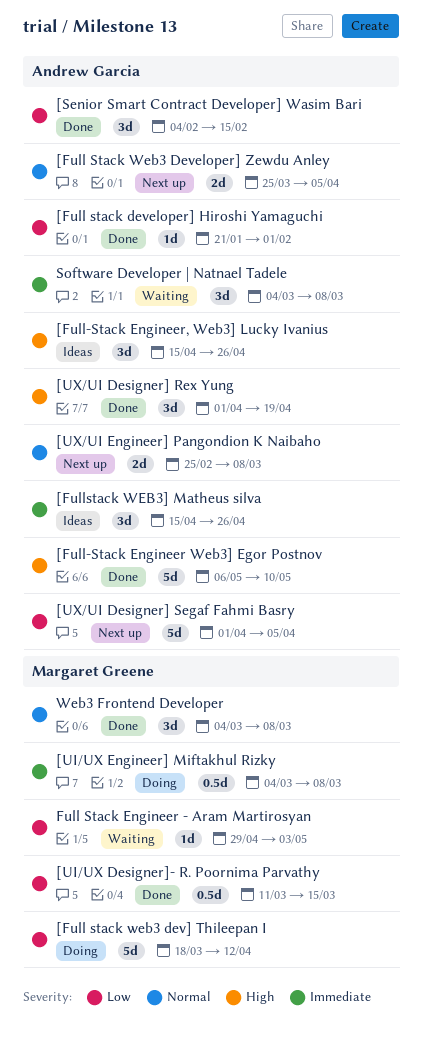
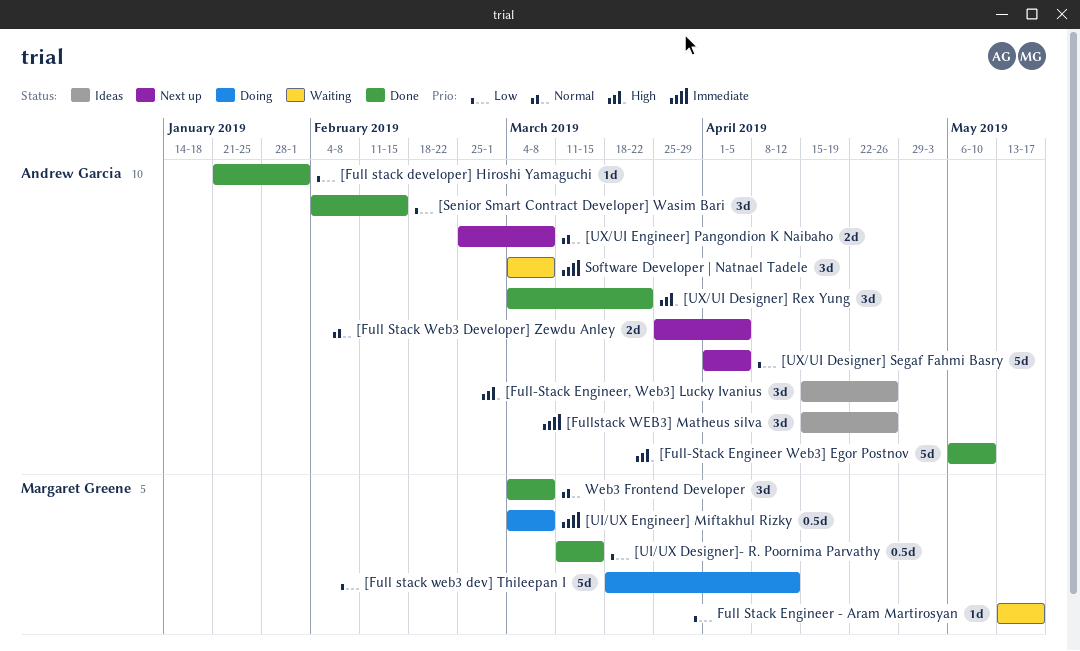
[UX/UI Designer] Rex Yung, start: Apr 1 -> Mar 4
[UX/UI Designer] Rex Yung, due: Apr 19 -> Mar 22
Full Stack Engineer - Aram Martirosyan, start: Apr 29 -> May 13
Full Stack Engineer - Aram Martirosyan, due: May 3 -> May 17

